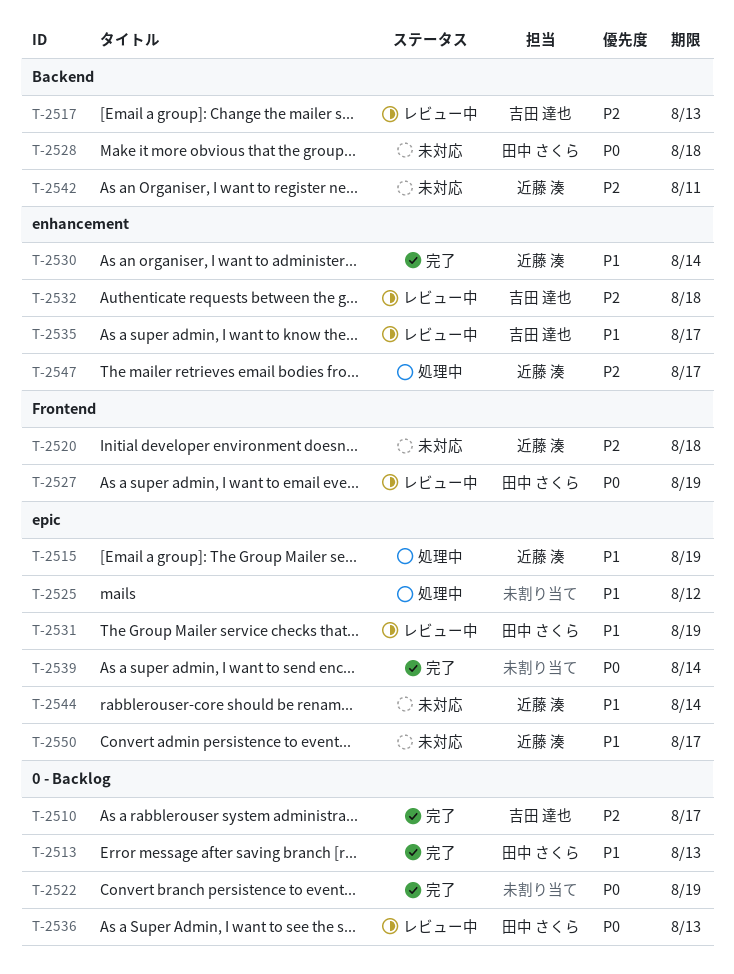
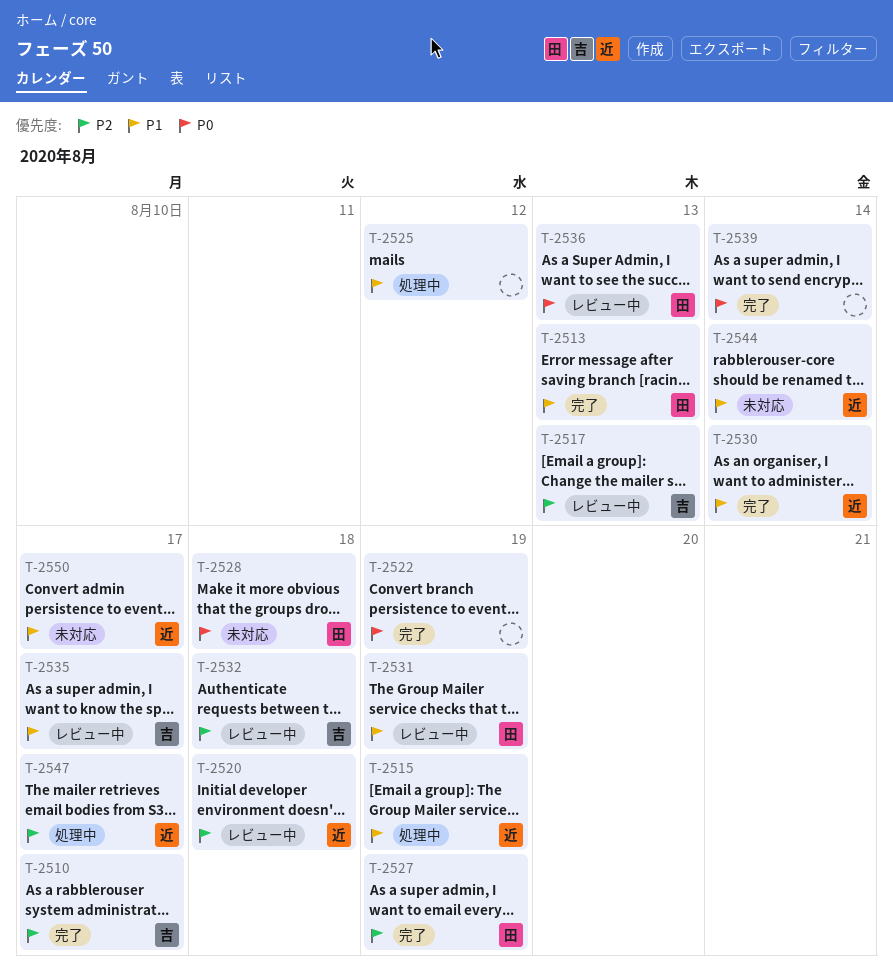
T-2520, status: 未対応 -> レビュー中
T-2527, status: レビュー中 -> 完了
T-2527, priority: P0 -> P2
T-2542: present -> none

